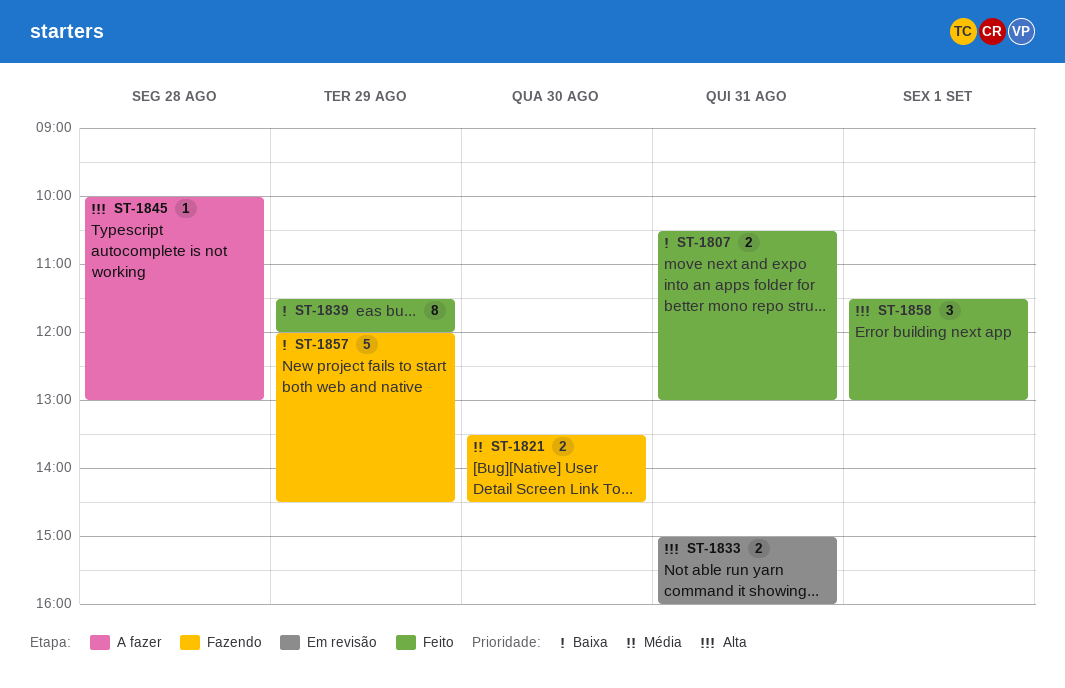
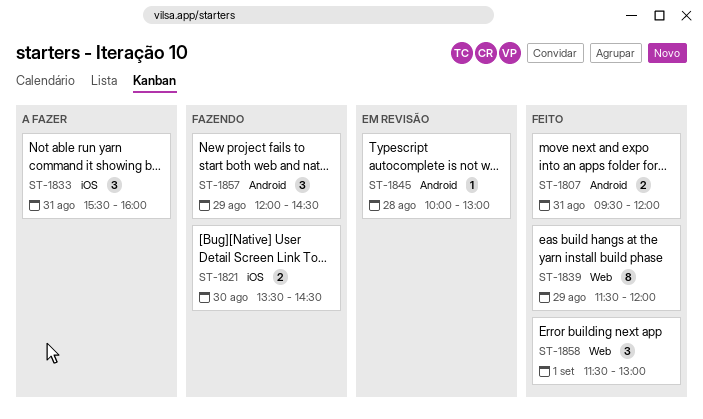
ST-1807, begins: 10:30 -> 09:30
ST-1807, ends: 13:00 -> 12:00
ST-1833, status: Em revisão -> A fazer
ST-1833, estimate: 2 -> 3
ST-1833, begins: 15:00 -> 15:30
ST-1845, status: A fazer -> Em revisão
ST-1857, estimate: 5 -> 3

